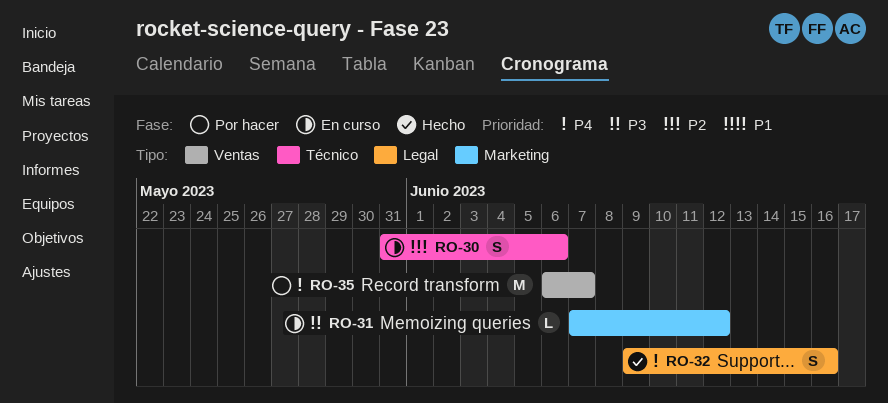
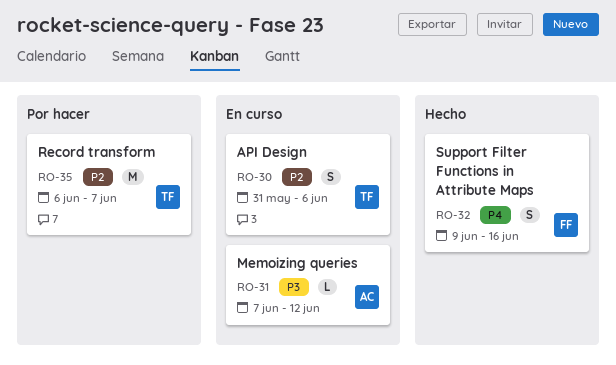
RO-35, priority: P4 -> P2

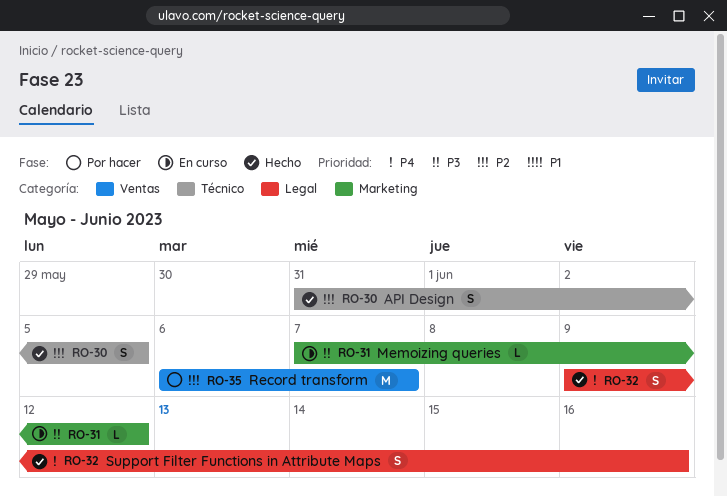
RO-30, status: En curso -> Hecho
RO-30, due: Jun 6 -> Jun 5

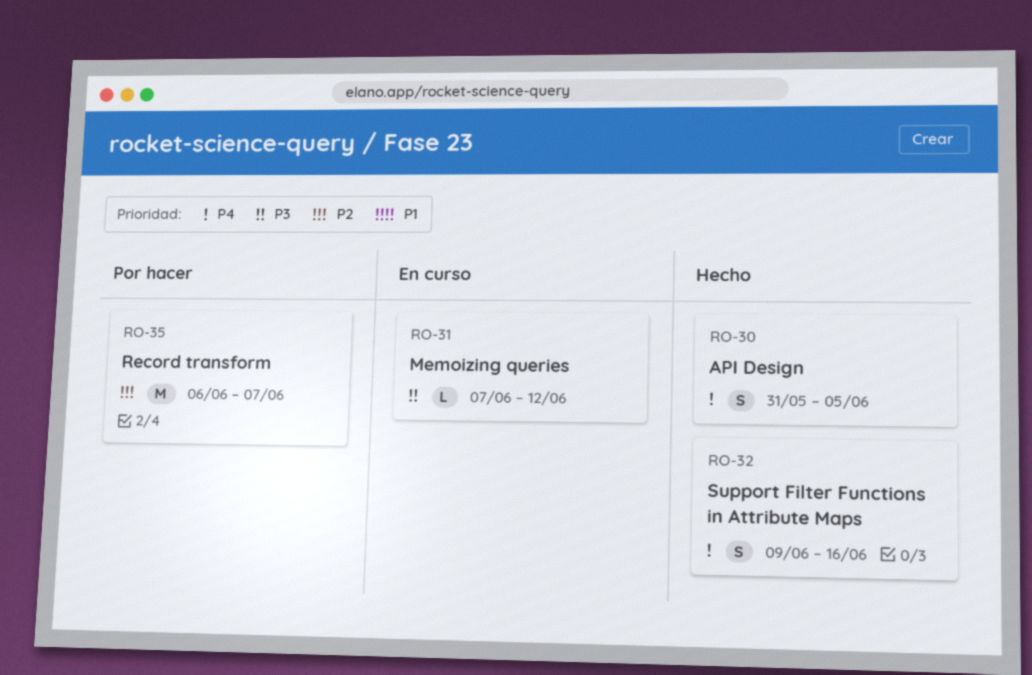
RO-30, priority: P2 -> P4

